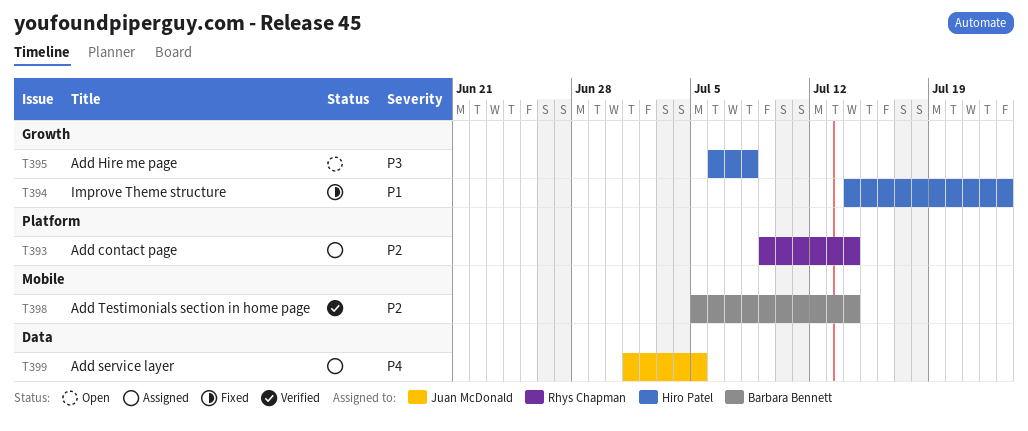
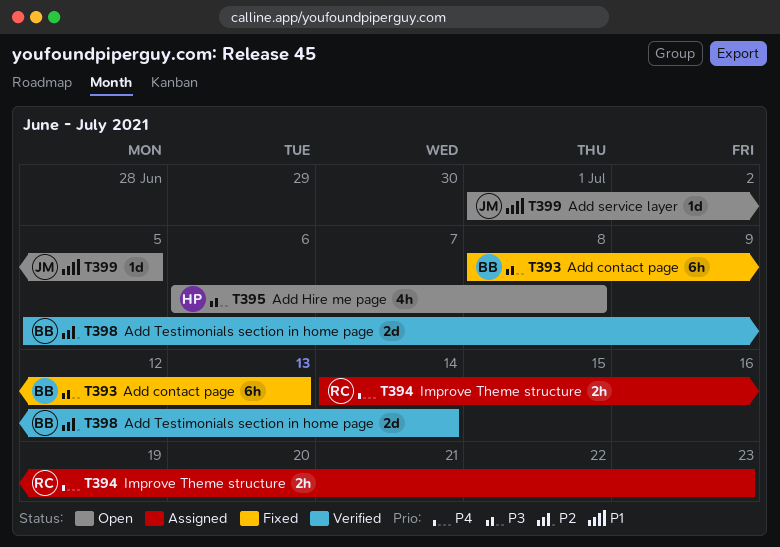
T393, status: Assigned -> Fixed
T393, owner: Rhys Chapman -> Barbara Bennett
T393, priority: P2 -> P3
T393, start: Jul 9 -> Jul 8
T393, due: Jul 14 -> Jul 13
T394, status: Fixed -> Assigned
T394, owner: Hiro Patel -> Rhys Chapman
T394, priority: P1 -> P4
T399, status: Assigned -> Open
T399, priority: P4 -> P1

